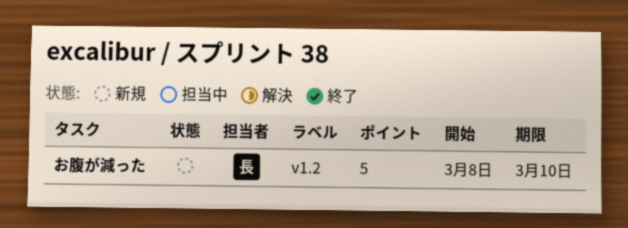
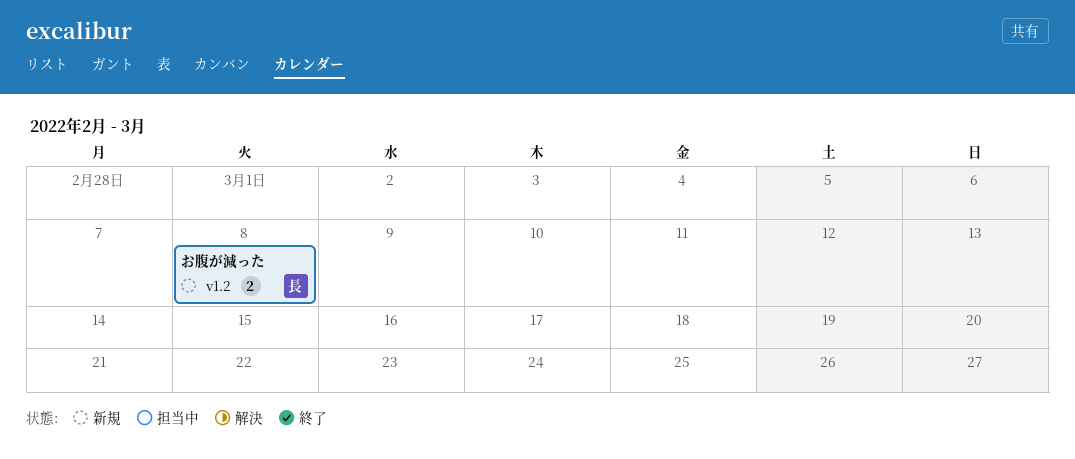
お腹が減った, estimate: 5 -> 2
お腹が減った, due: Mar 10 -> Mar 8

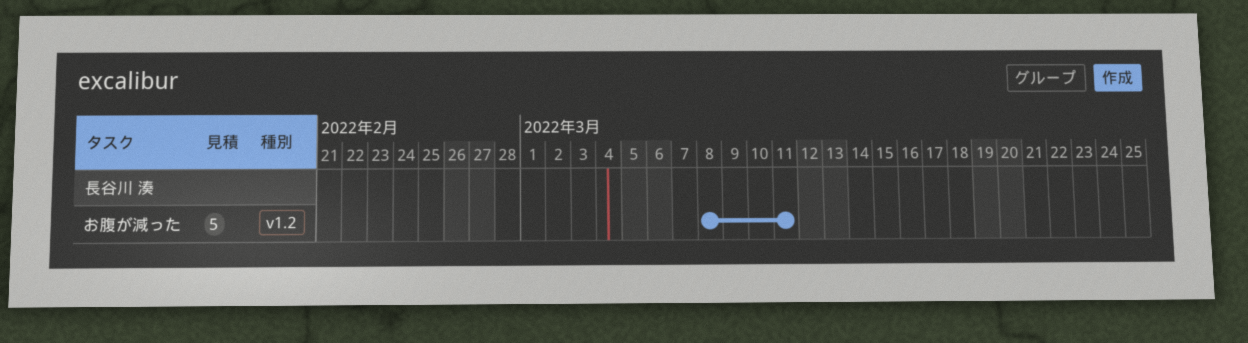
お腹が減った, estimate: 2 -> 5
お腹が減った, due: Mar 8 -> Mar 11

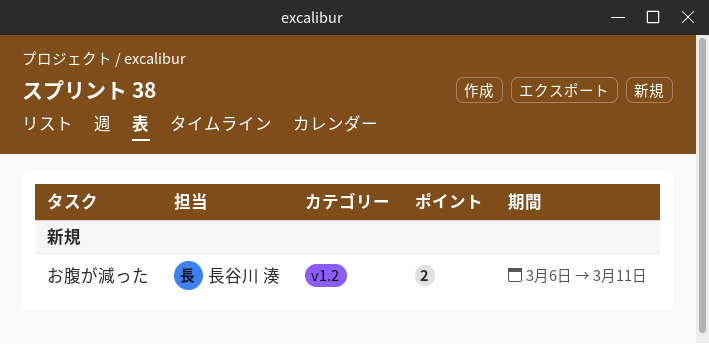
お腹が減った, estimate: 5 -> 2
お腹が減った, start: Mar 8 -> Mar 6

